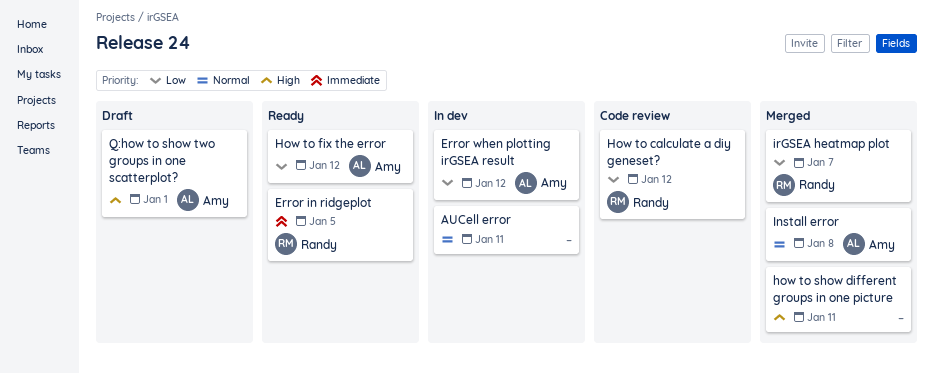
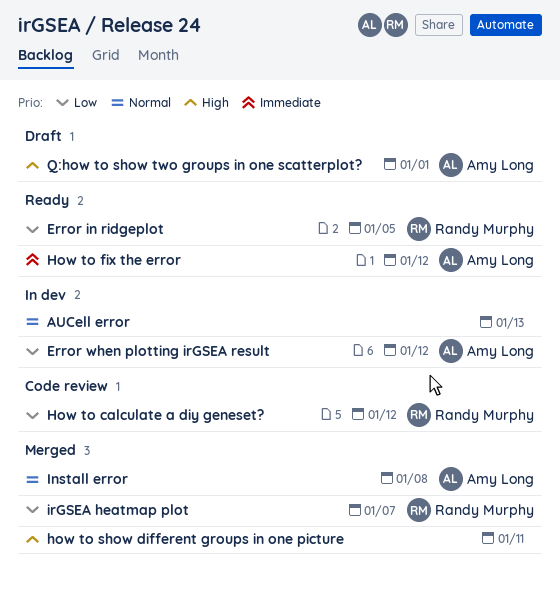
AUCell error, due: Jan 11 -> Jan 13
Error in ridgeplot, priority: Immediate -> Low
How to fix the error, priority: Low -> Immediate

